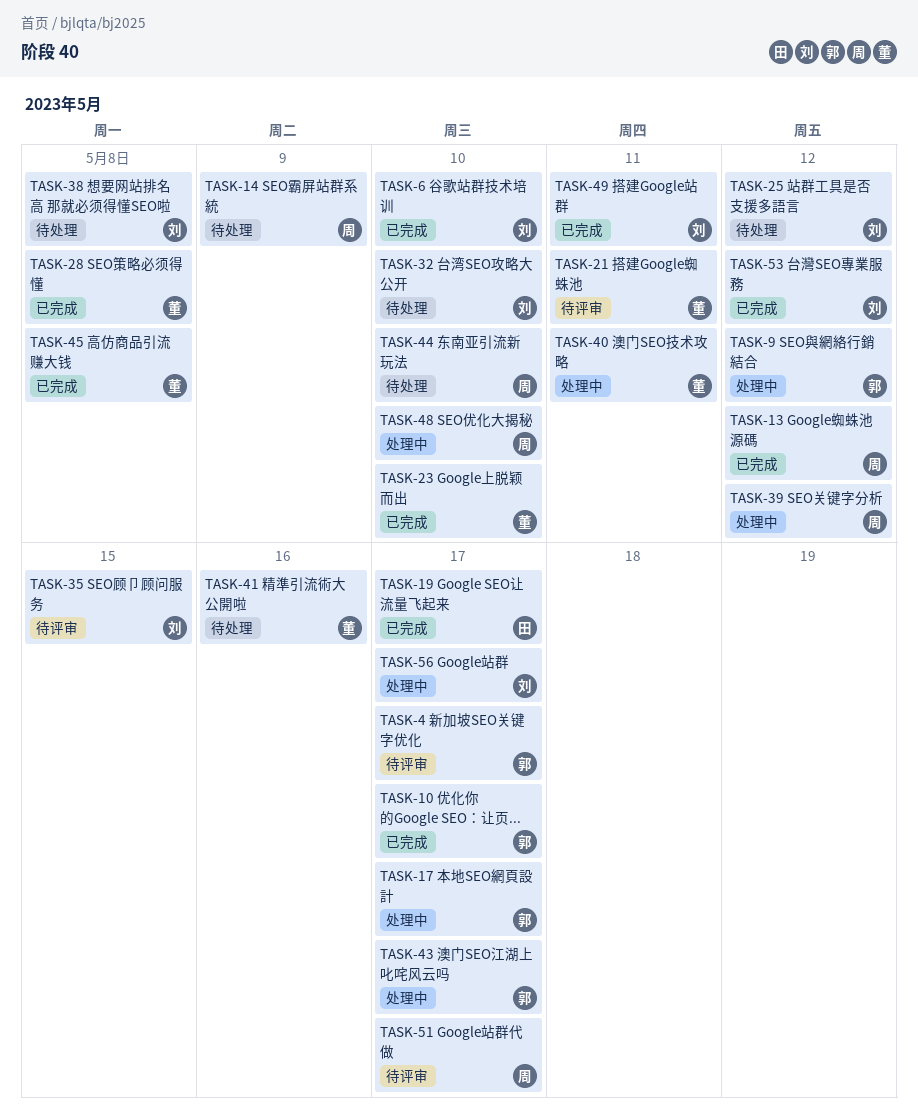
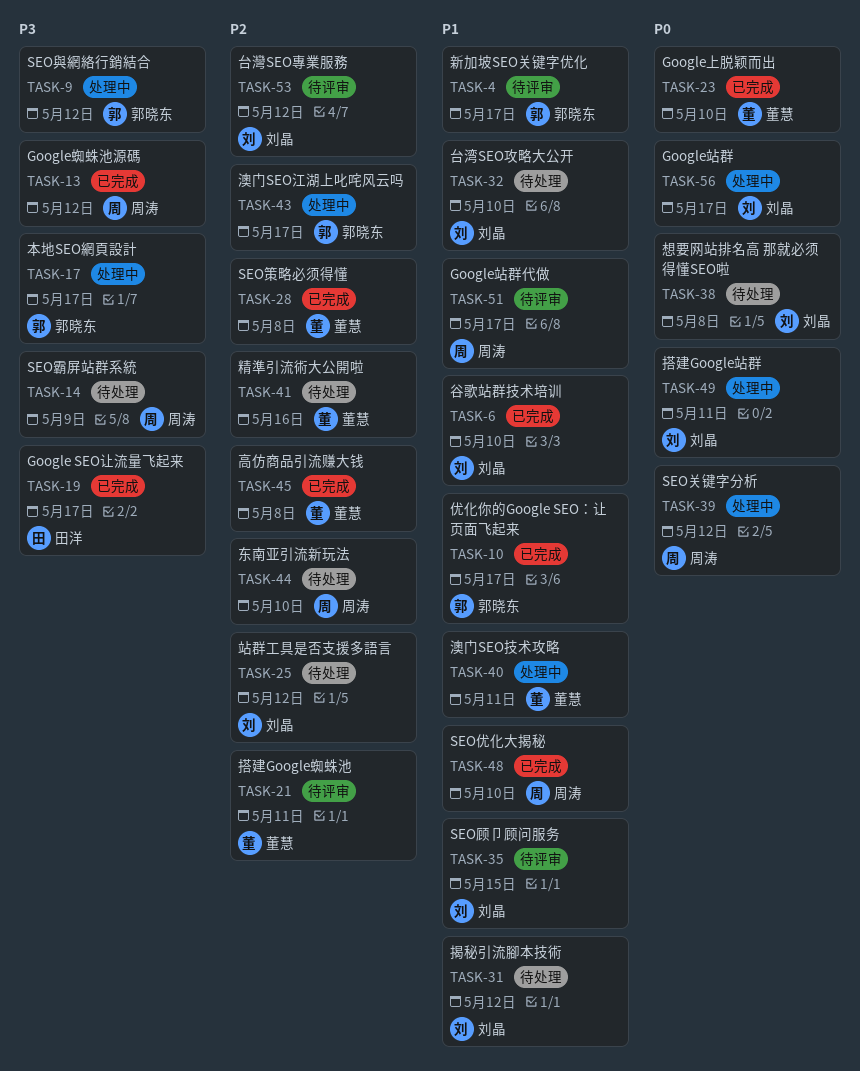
TASK-31: none -> present
TASK-48, status: 处理中 -> 已完成
TASK-49, status: 已完成 -> 处理中
TASK-53, status: 已完成 -> 待评审

